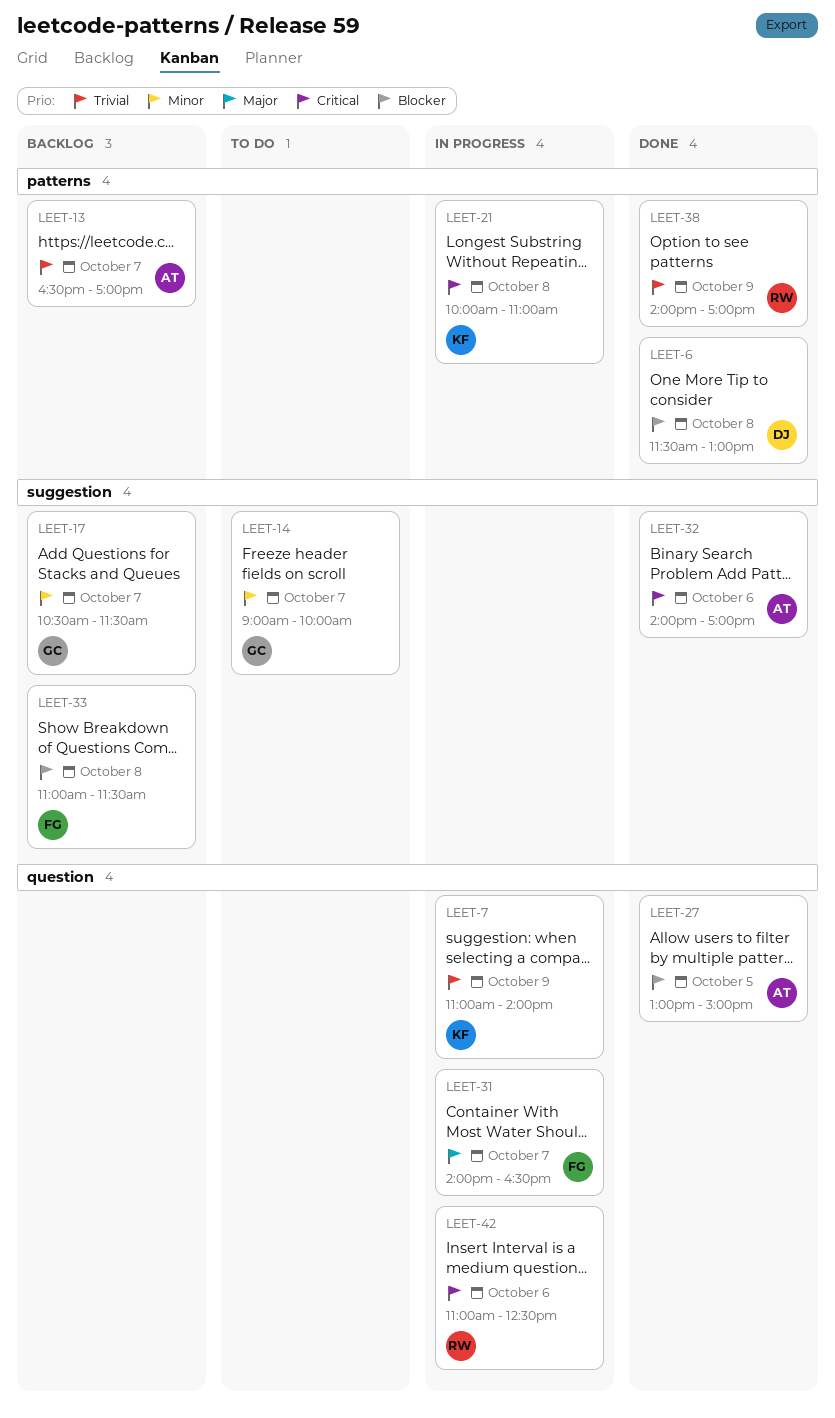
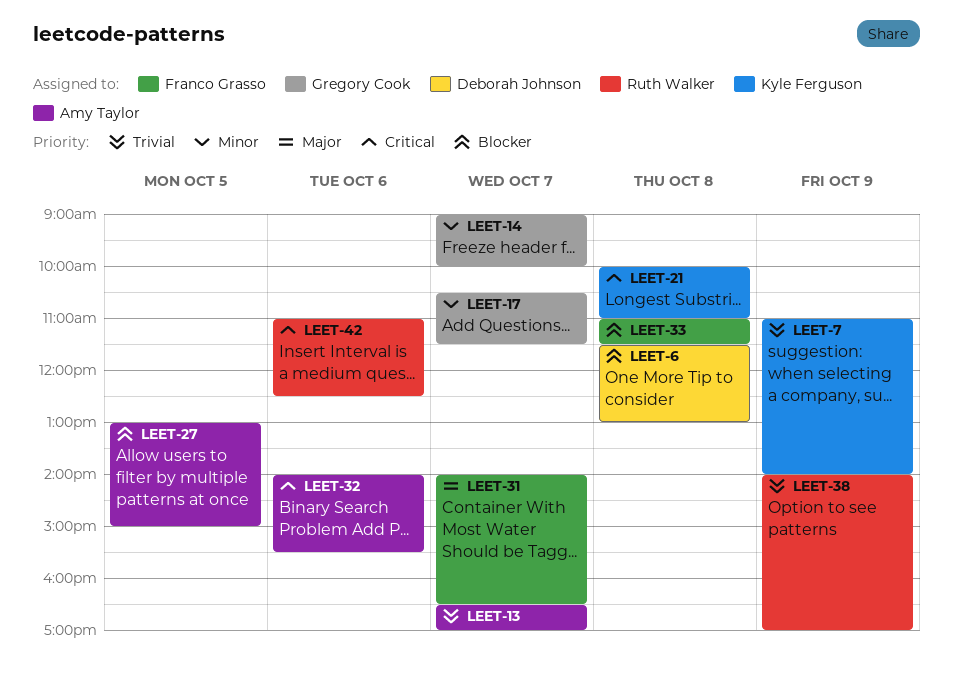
LEET-32, ends: 17:00 -> 15:30

